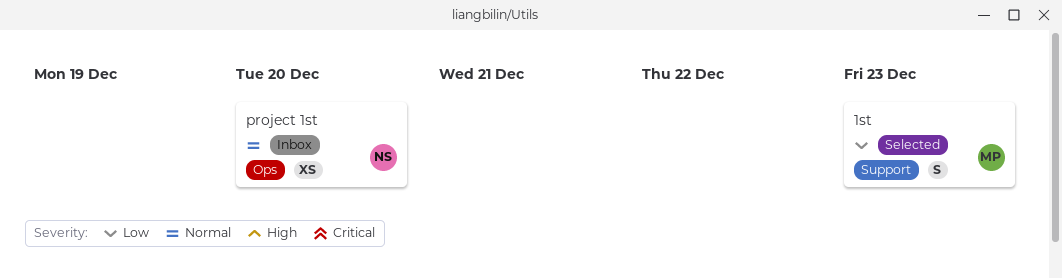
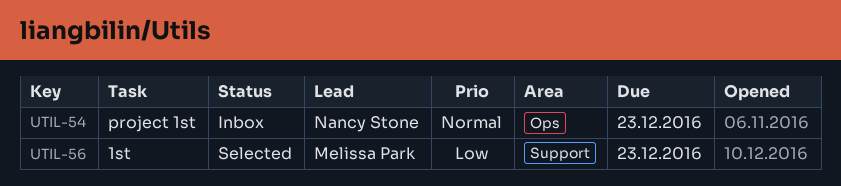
project 1st, due: Dec 20 -> Dec 23

